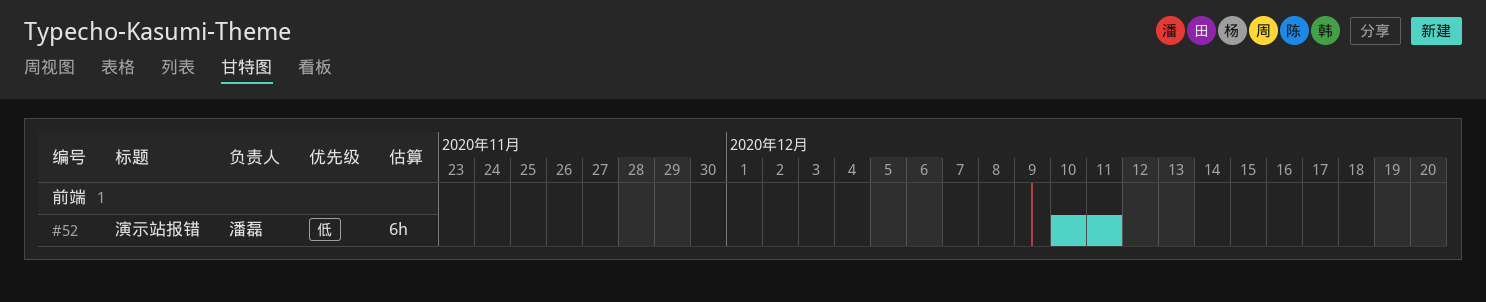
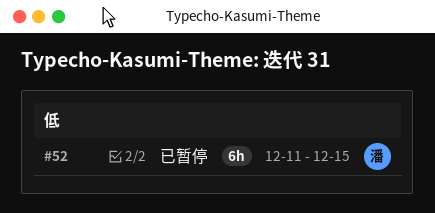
#52, start: Dec 10 -> Dec 11
#52, due: Dec 11 -> Dec 15

